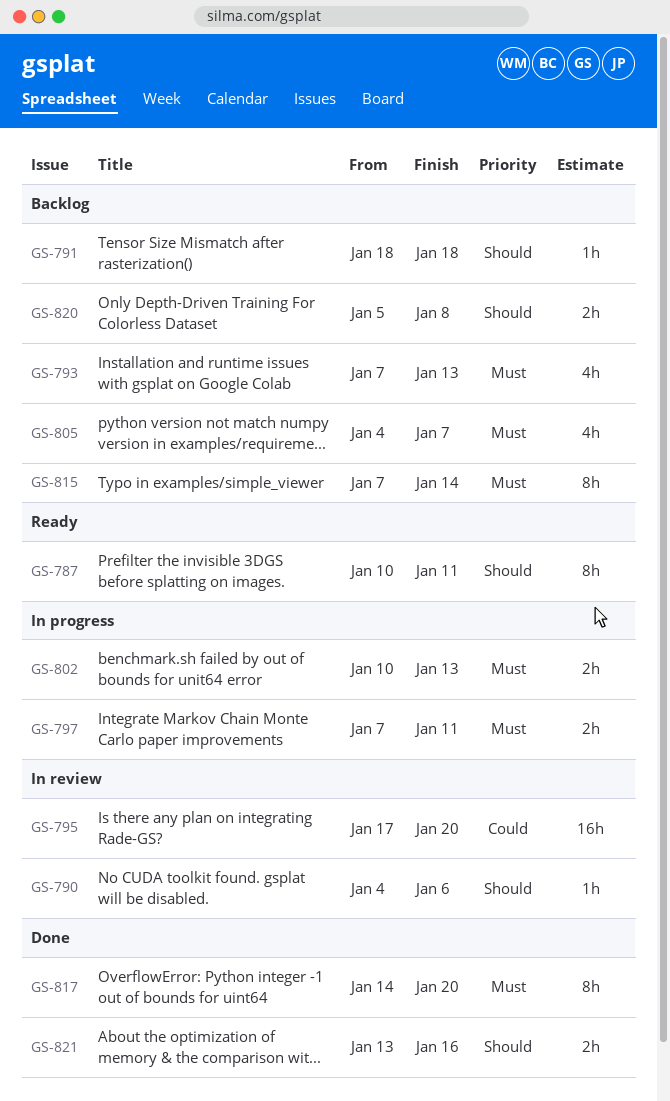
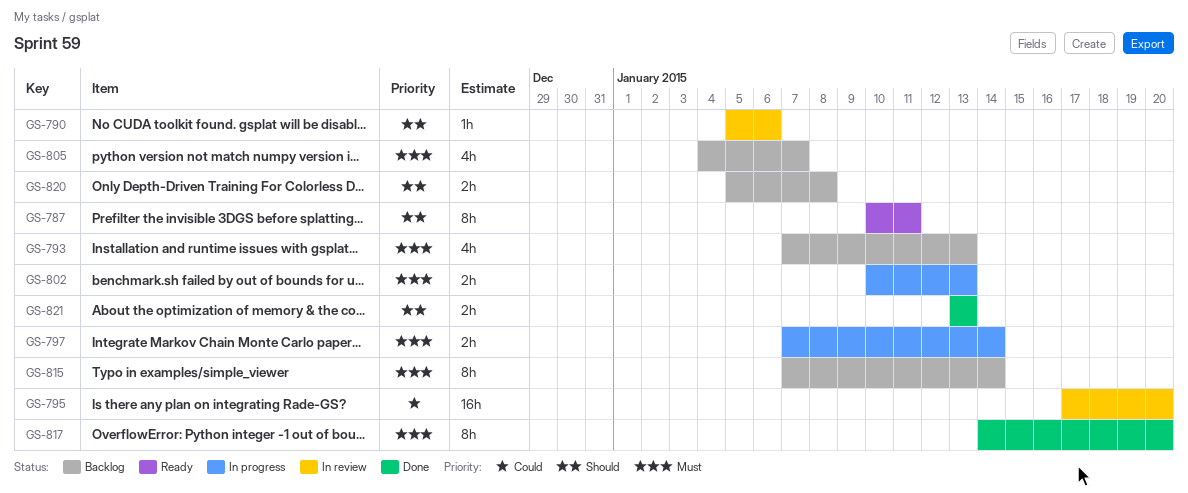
GS-790, start: Jan 4 -> Jan 5
GS-791: present -> none
GS-797, due: Jan 11 -> Jan 14
GS-821, due: Jan 16 -> Jan 13

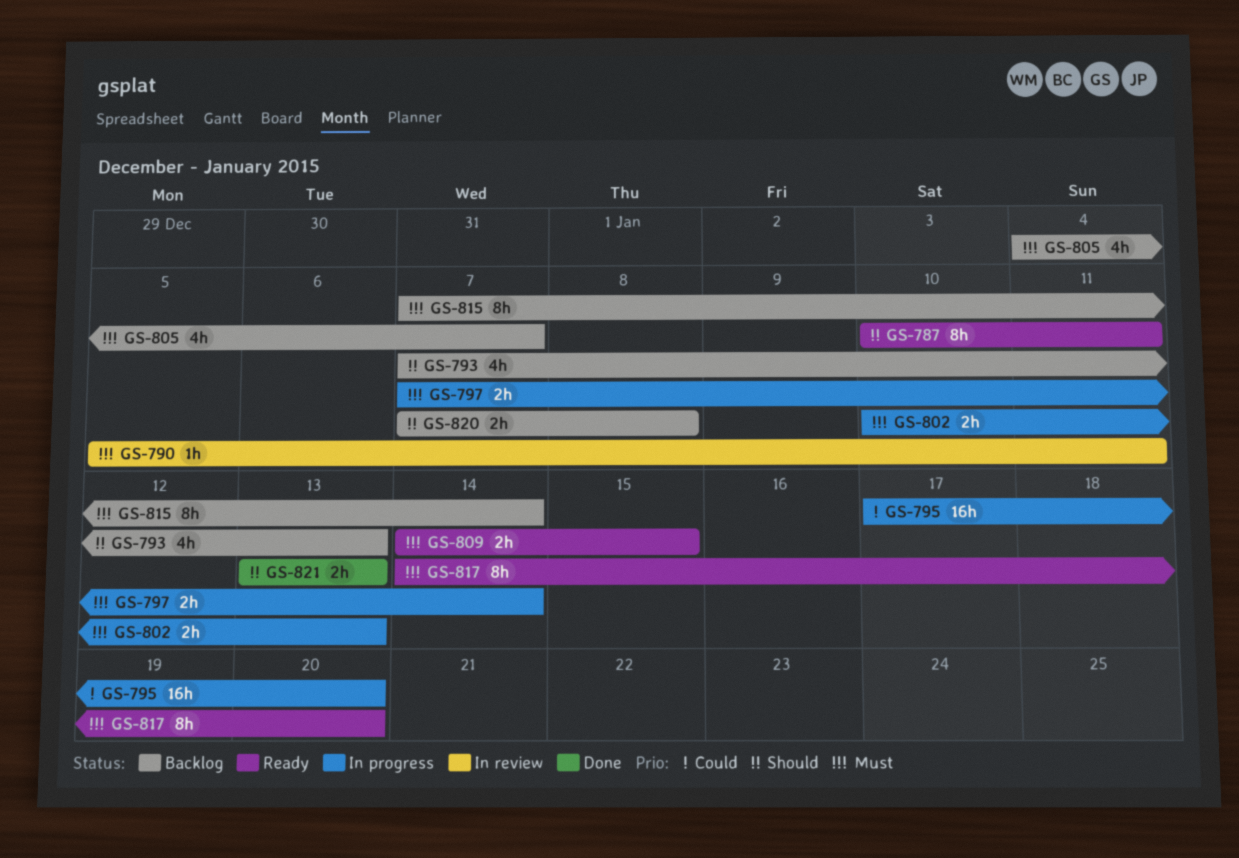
GS-790, priority: Should -> Must
GS-790, due: Jan 6 -> Jan 11
GS-793, priority: Must -> Should
GS-795, status: In review -> In progress
GS-809: none -> present
GS-817, status: Done -> Ready
GS-820, start: Jan 5 -> Jan 7

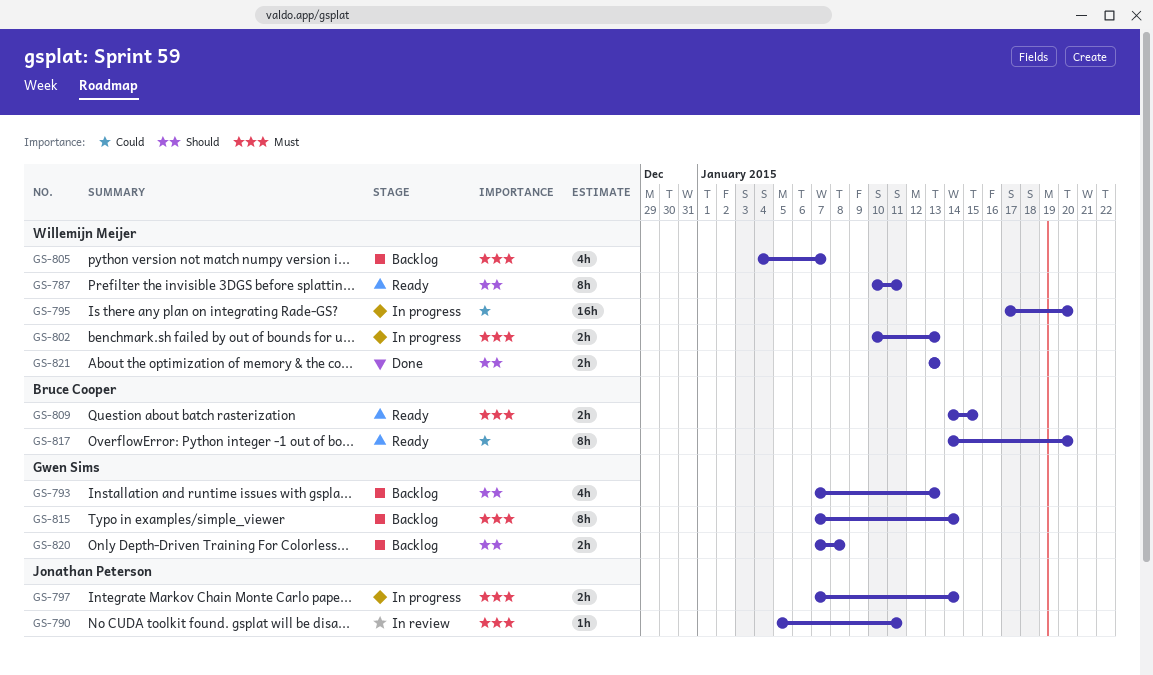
GS-817, priority: Must -> Could

